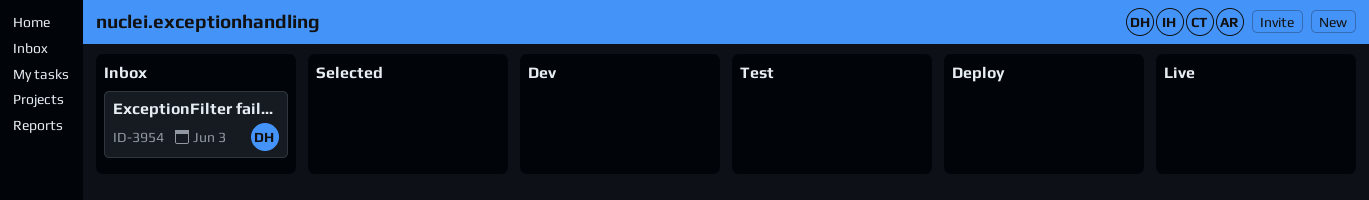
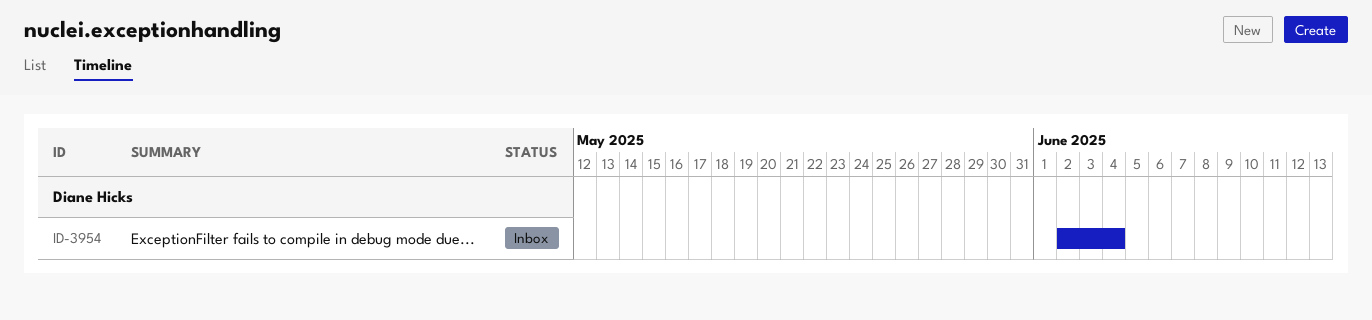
ID-3954, due: Jun 3 -> Jun 4

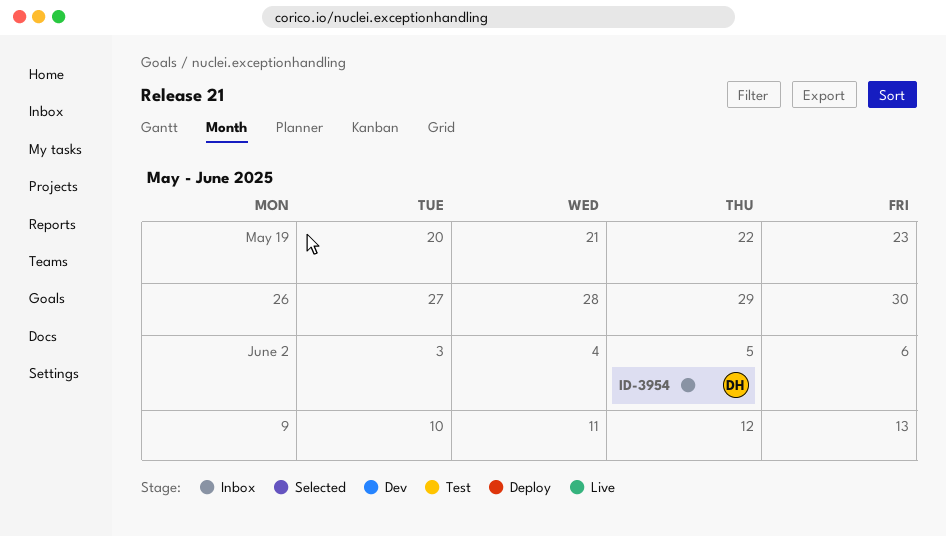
ID-3954, due: Jun 4 -> Jun 5

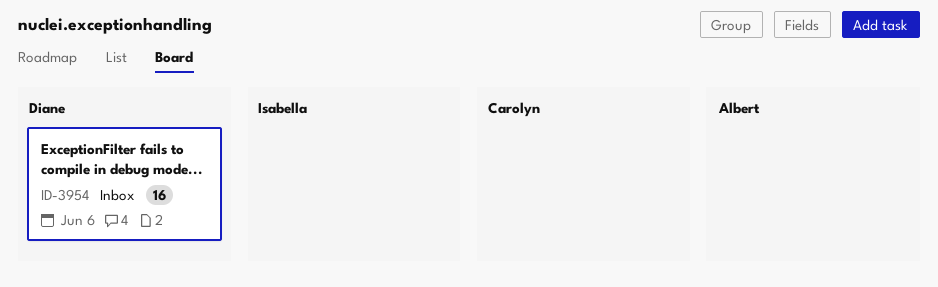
ID-3954, due: Jun 5 -> Jun 6

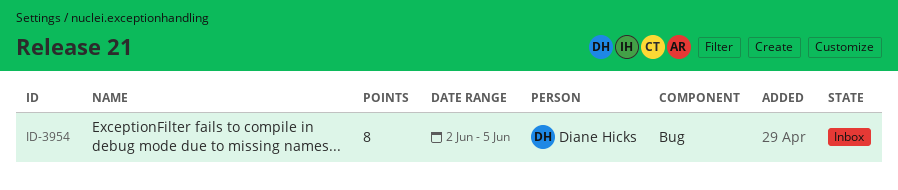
ID-3954, estimate: 16 -> 8
ID-3954, due: Jun 6 -> Jun 5

